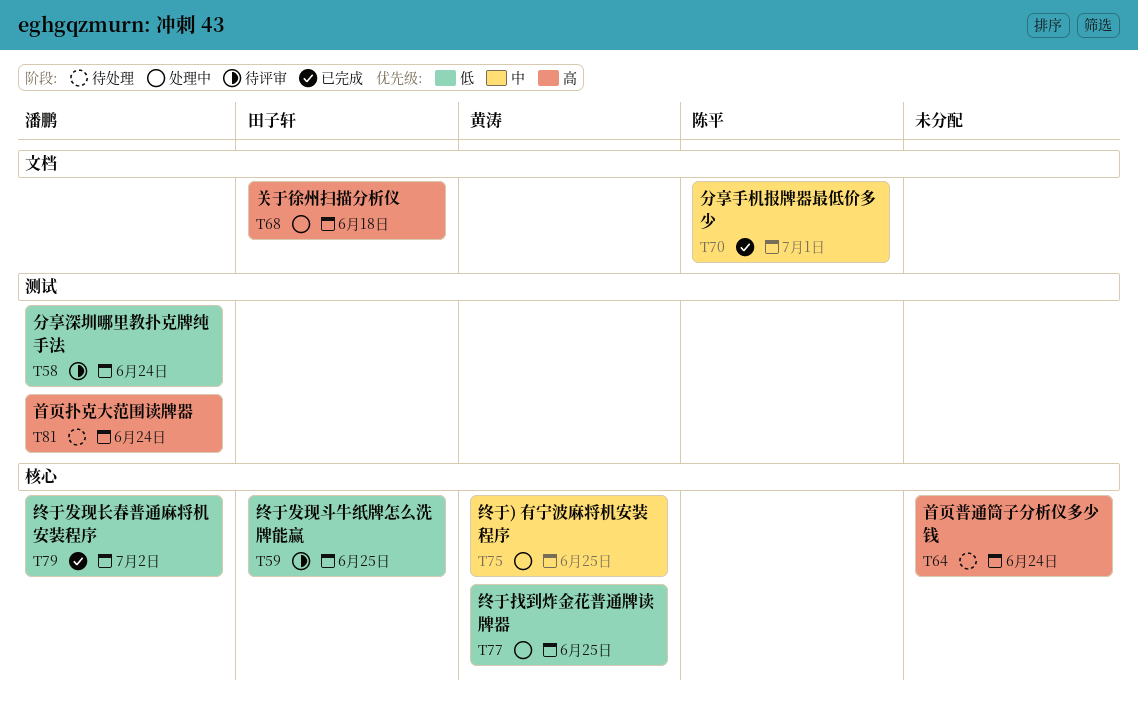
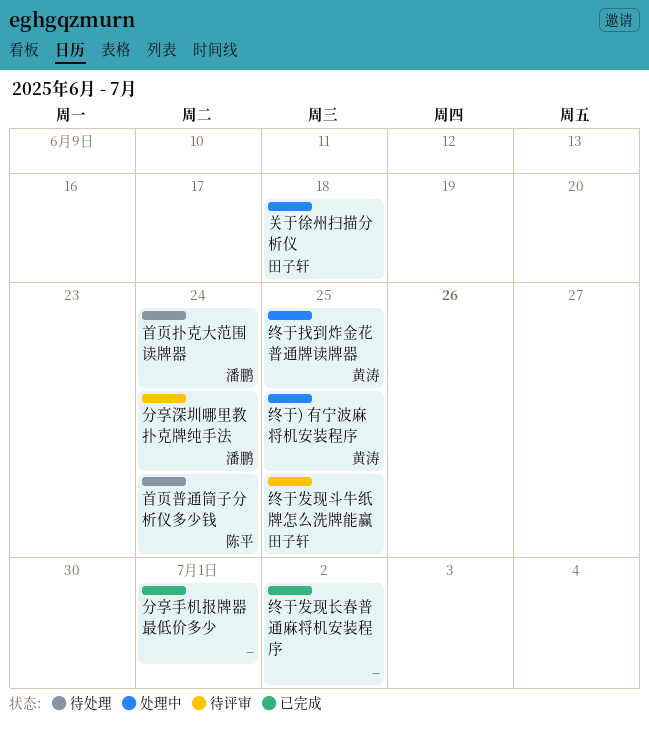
分享手机报牌器最低价多少, owner: 陈平 -> none
终于发现长春普通麻将机安装程序, owner: 潘鹏 -> none
首页普通筒子分析仪多少钱, owner: none -> 陈平

